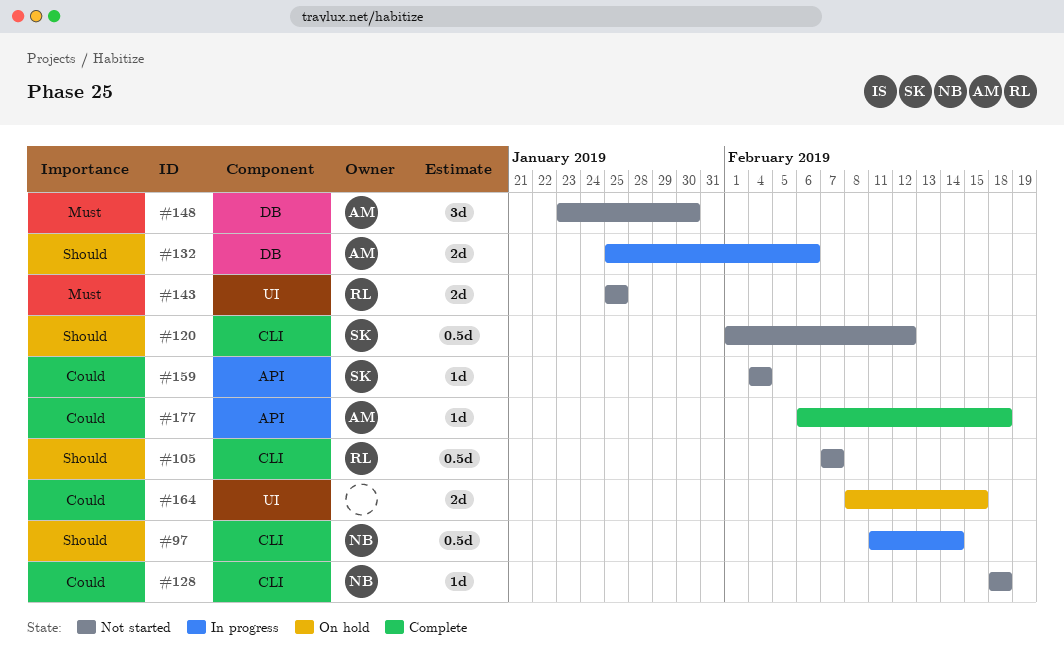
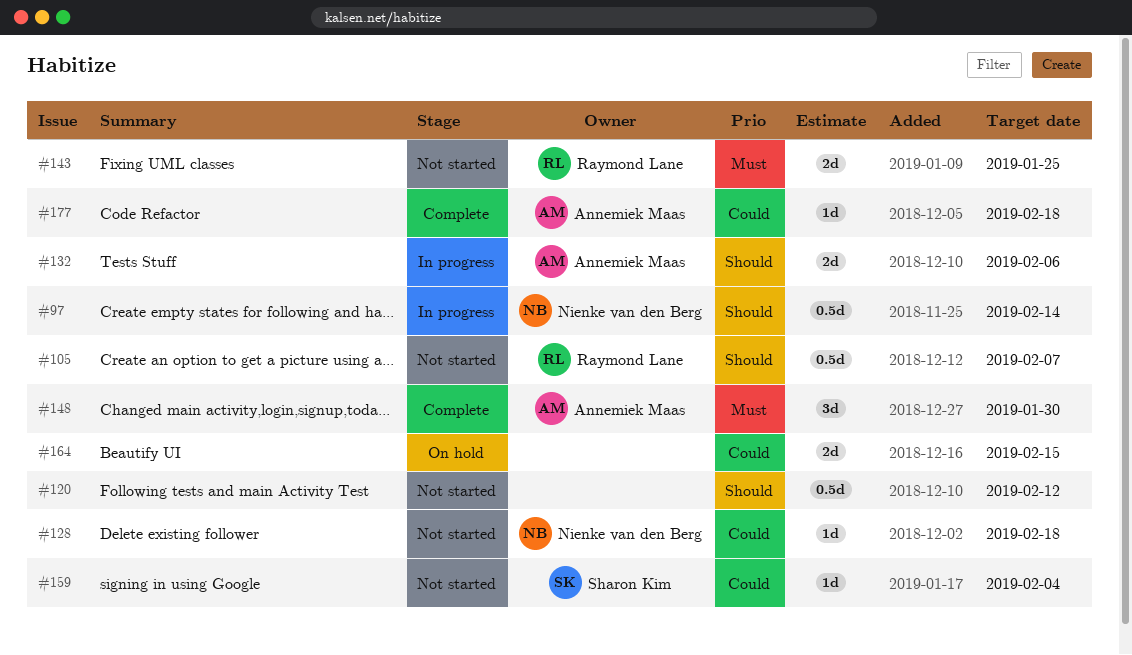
#120, owner: Sharon Kim -> none
#148, status: Not started -> Complete

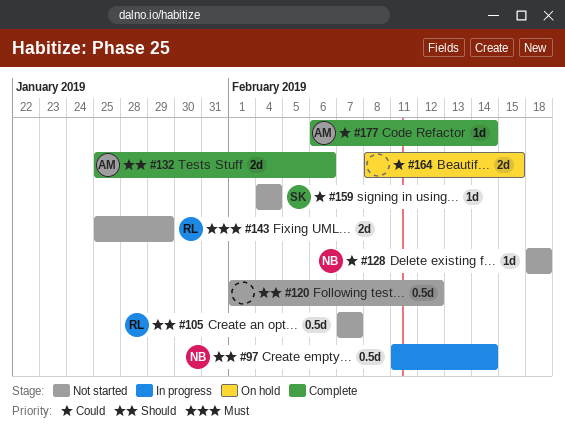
#132, status: In progress -> Complete
#143, due: Jan 25 -> Jan 29
#148: present -> none
#177, due: Feb 18 -> Feb 14

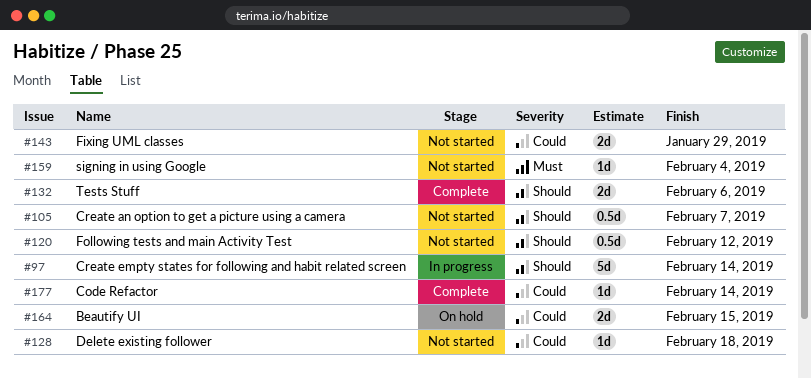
#97, estimate: 0.5d -> 5d
#143, priority: Must -> Could
#159, priority: Could -> Must

